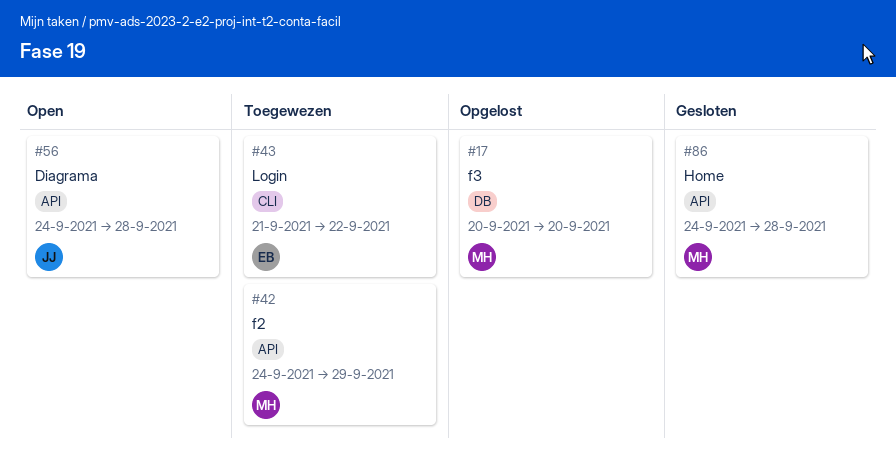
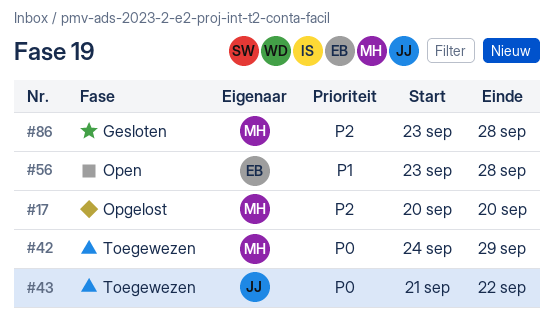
#43, owner: EB -> JJ
#56, owner: JJ -> EB
#56, start: Sep 24 -> Sep 23
#86, start: Sep 24 -> Sep 23

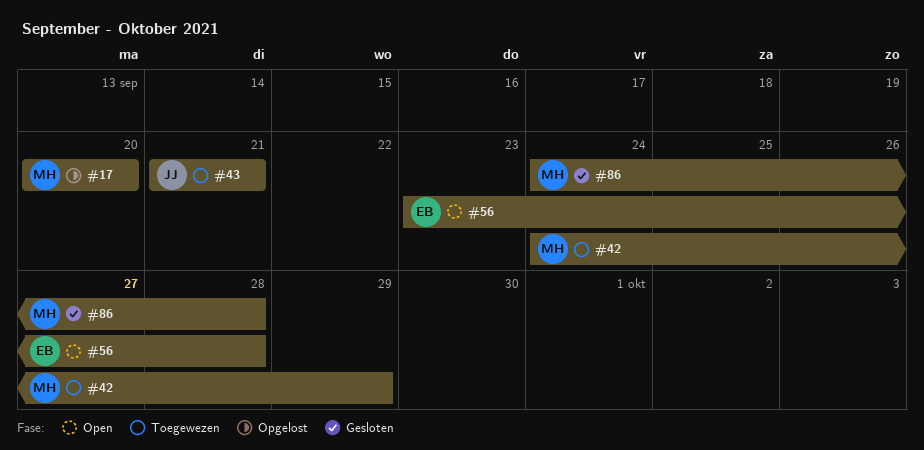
#43, due: Sep 22 -> Sep 21
#86, start: Sep 23 -> Sep 24

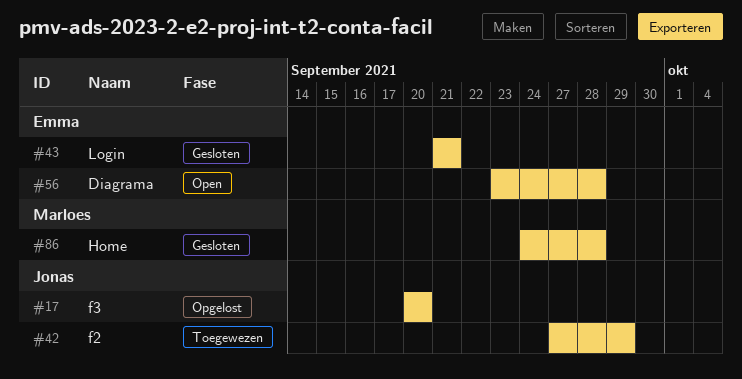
#17, owner: Marloes -> Jonas
#42, owner: Marloes -> Jonas
#42, start: Sep 24 -> Sep 27
#43, status: Toegewezen -> Gesloten
#43, owner: Jonas -> Emma

